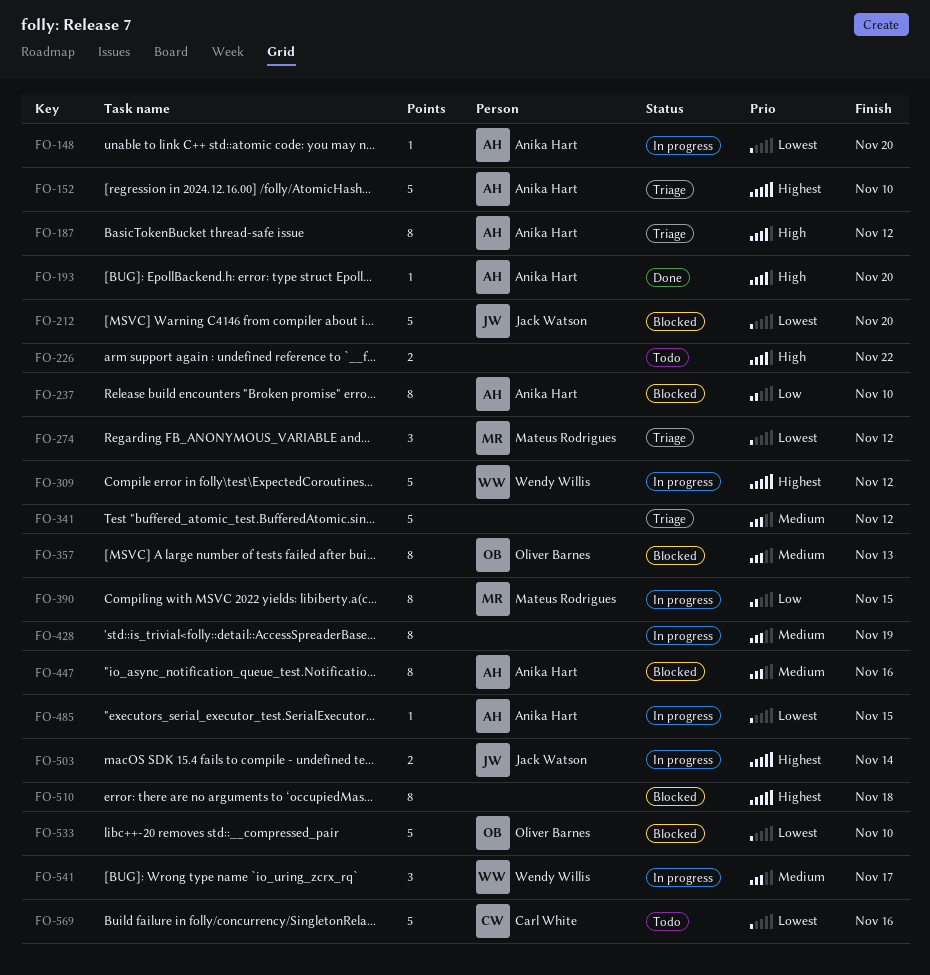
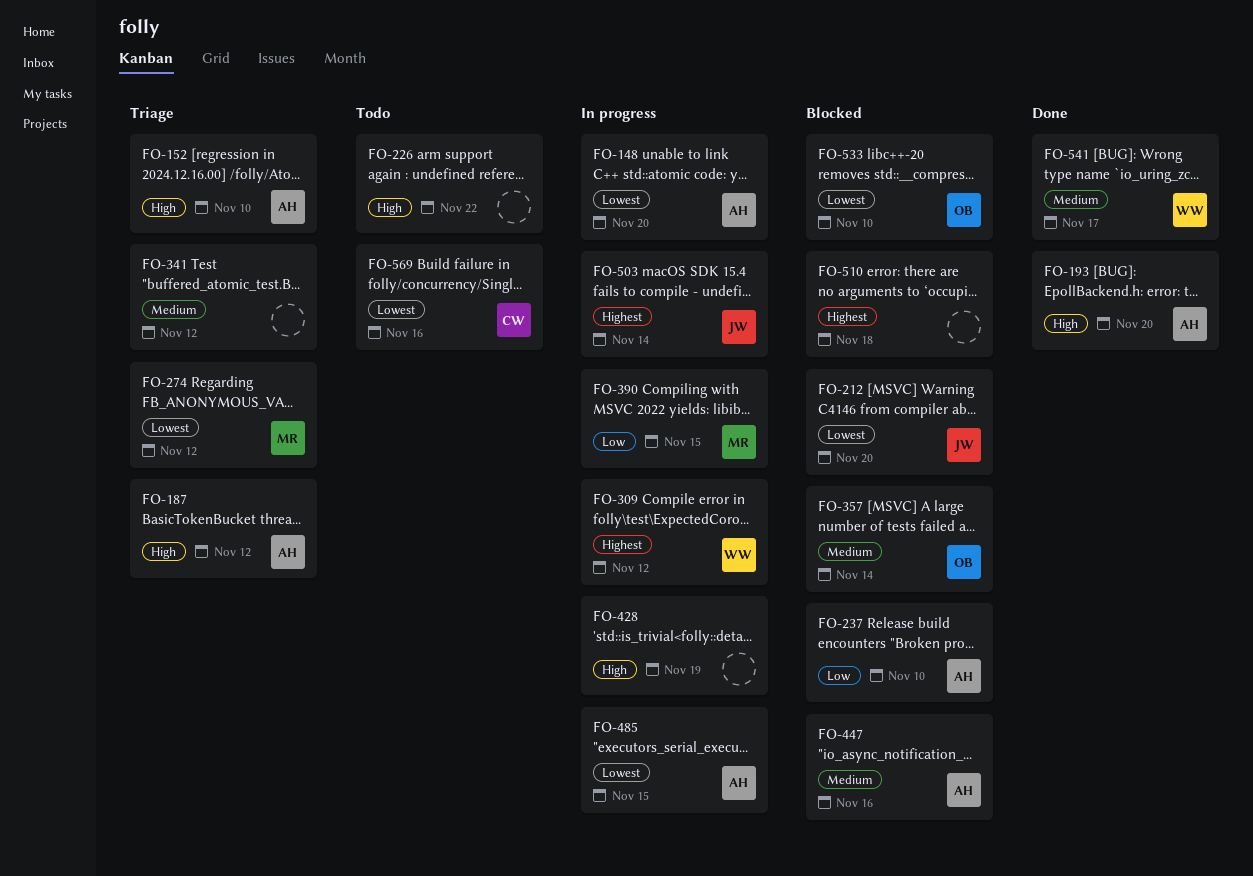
FO-152, priority: Highest -> High
FO-357, due: Nov 13 -> Nov 14
FO-428, priority: Medium -> High
FO-541, status: In progress -> Done

